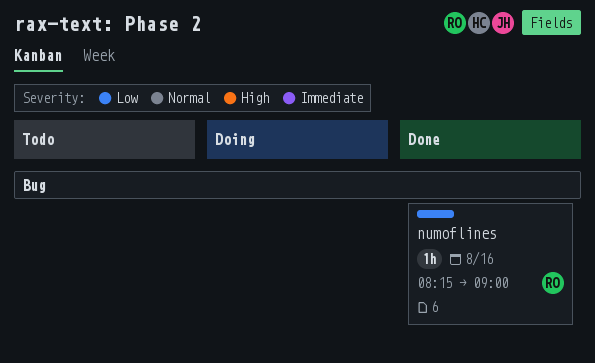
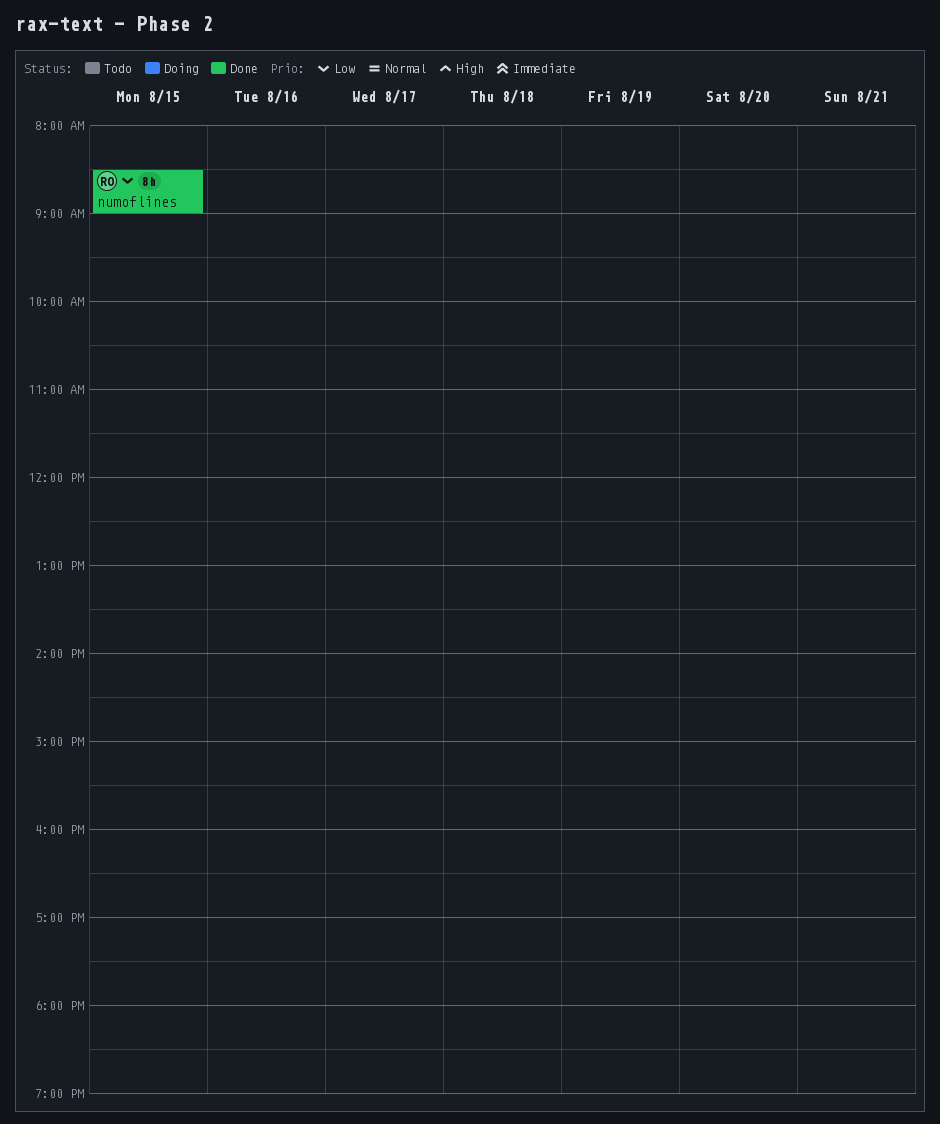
numoflines, estimate: 1h -> 8h
numoflines, day: Aug 16 -> Aug 15
numoflines, begins: 08:15 -> 08:30

